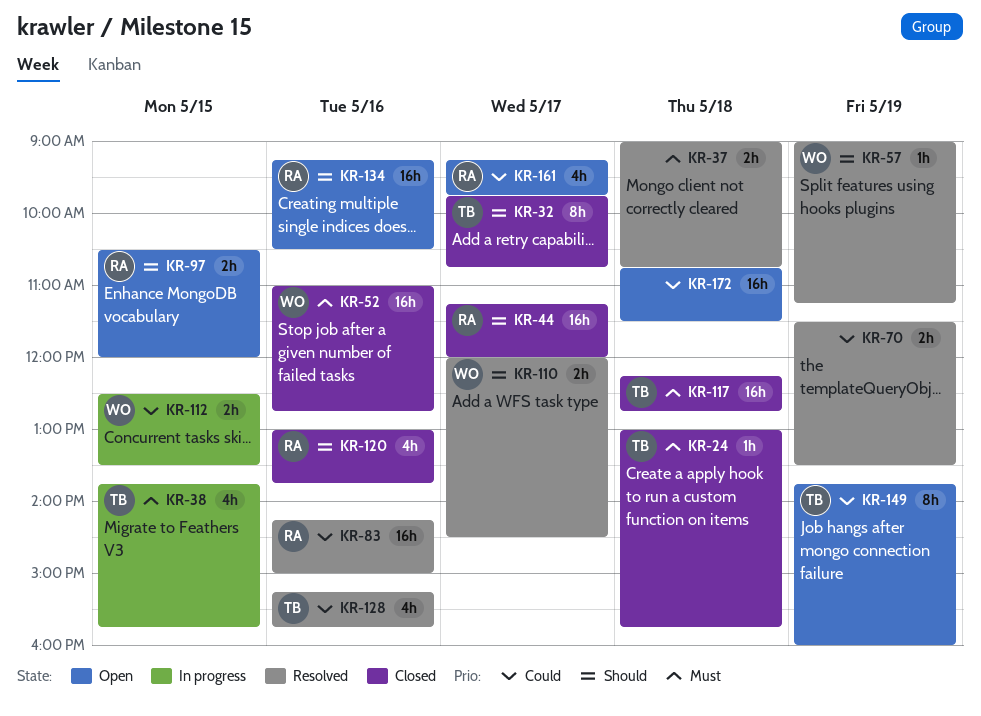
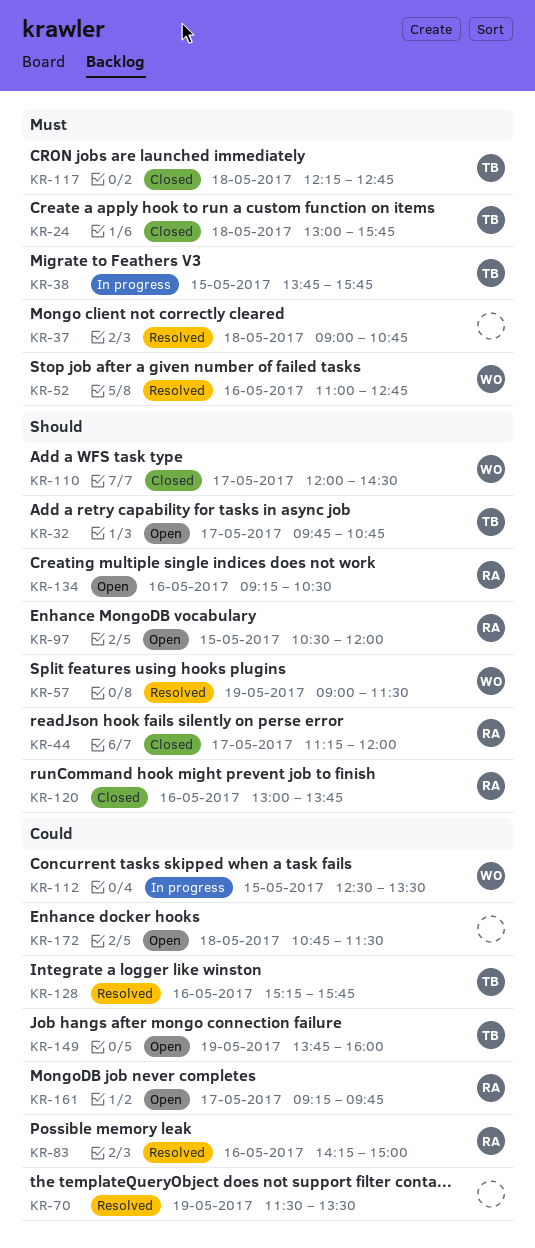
KR-32, status: Closed -> Open
KR-52, status: Closed -> Resolved
KR-57, ends: 11:15 -> 11:30
KR-110, status: Resolved -> Closed

